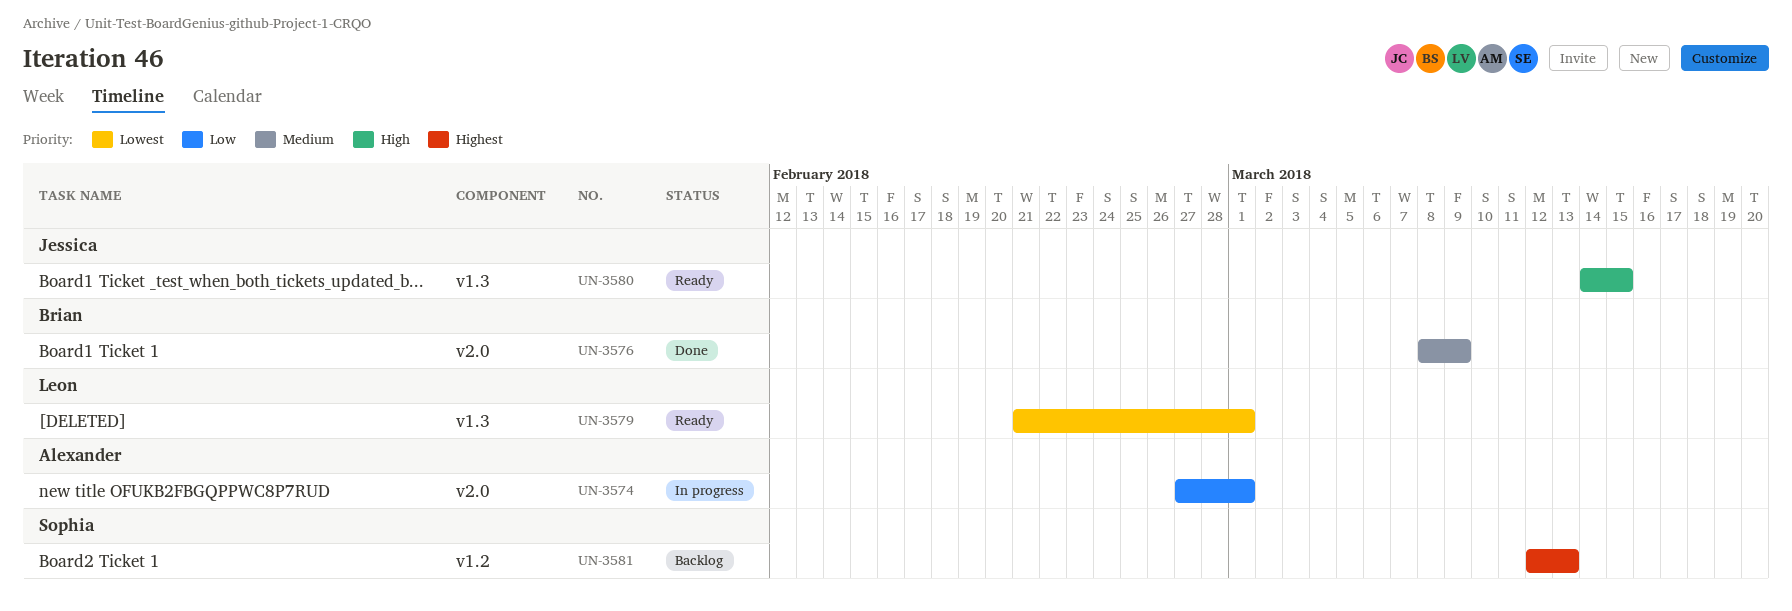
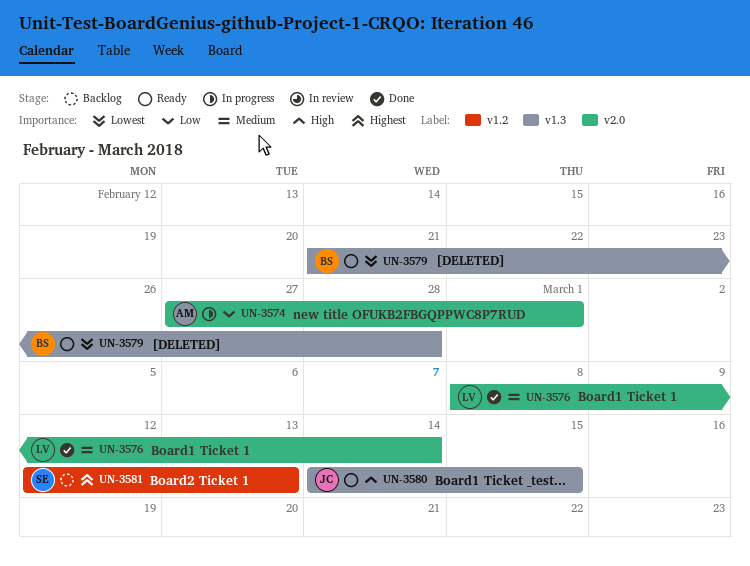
UN-3576, owner: Brian -> Leon
UN-3576, due: Mar 9 -> Mar 14
UN-3579, owner: Leon -> Brian
UN-3579, due: Mar 1 -> Feb 28

